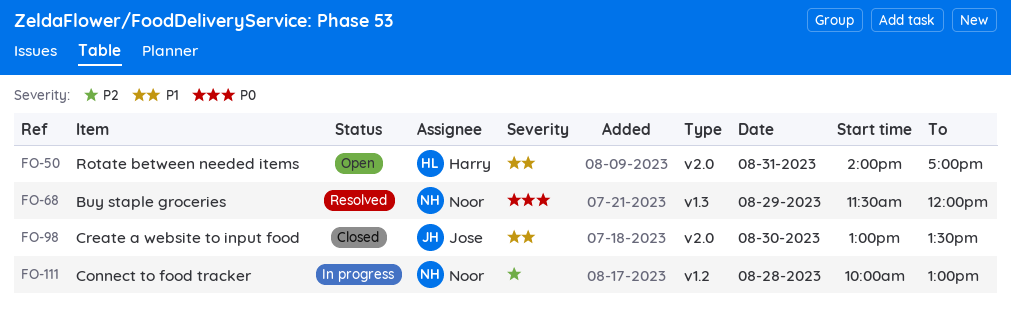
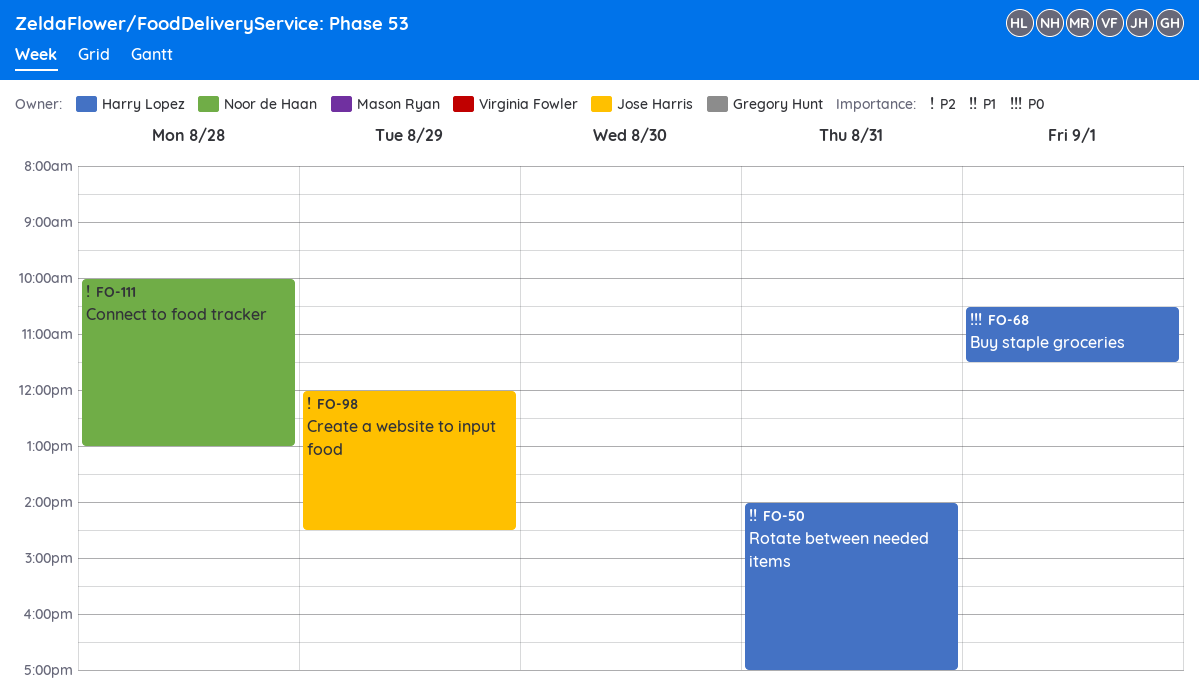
FO-68, owner: Noor de Haan -> Harry Lopez
FO-68, day: Aug 29 -> Sep 1
FO-68, begins: 11:30 -> 10:30
FO-68, ends: 12:00 -> 11:30
FO-98, priority: P1 -> P2
FO-98, day: Aug 30 -> Aug 29
FO-98, begins: 13:00 -> 12:00
FO-98, ends: 13:30 -> 14:30

